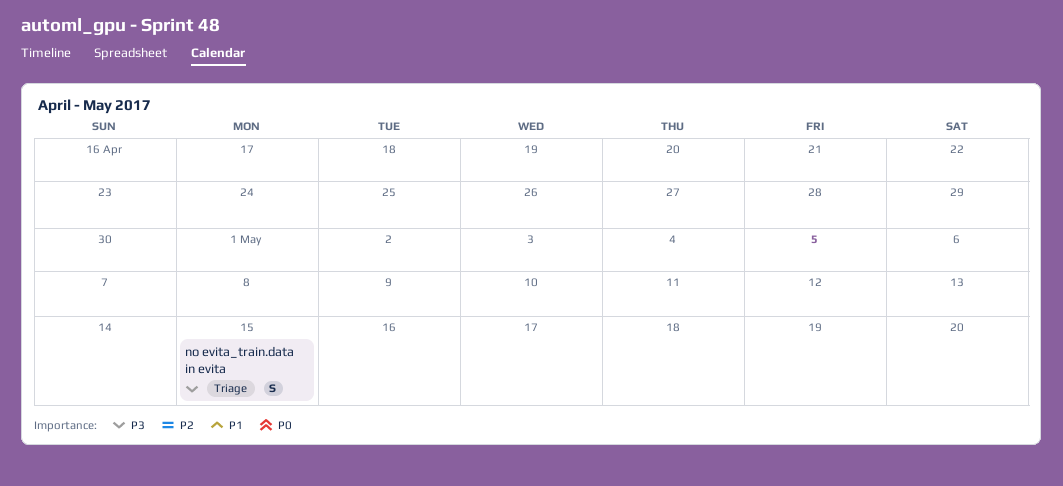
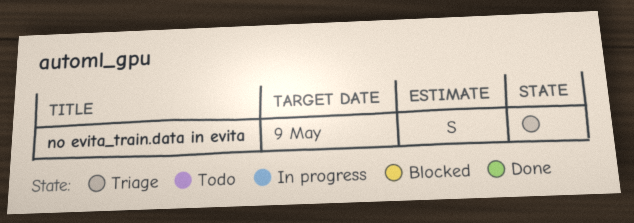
no evita_train.data in evita, due: May 15 -> May 9

